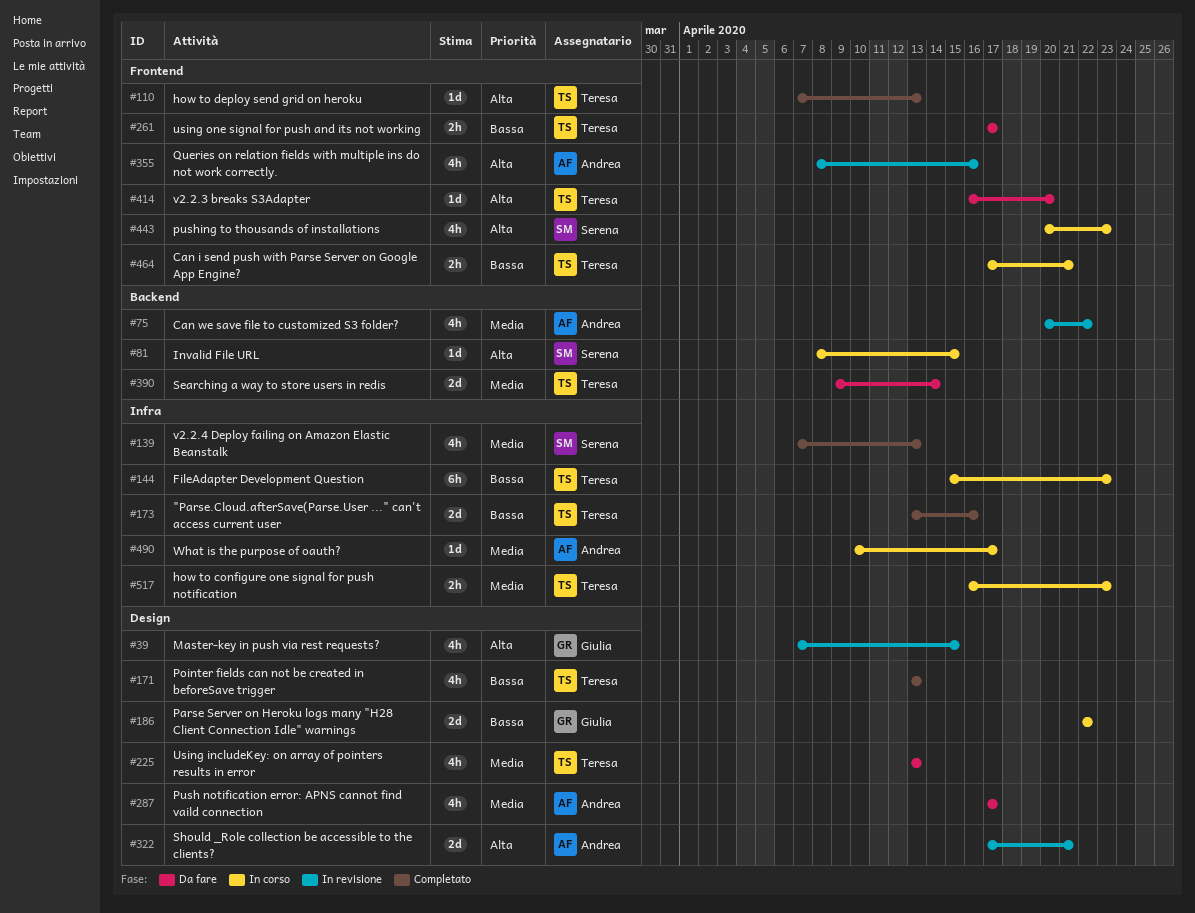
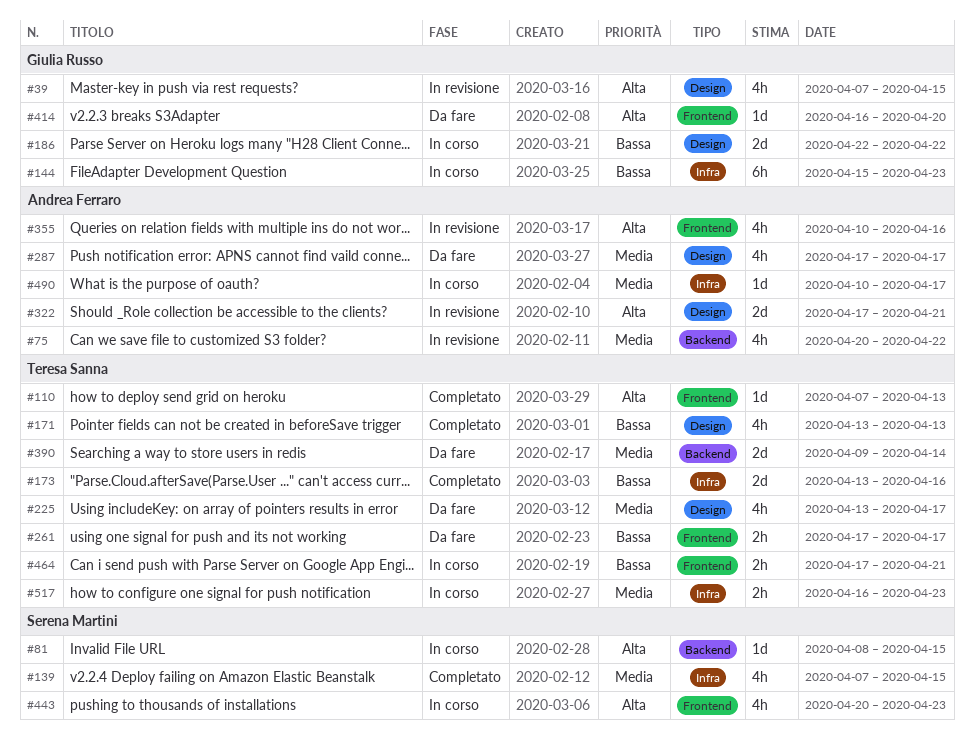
#139, due: Apr 13 -> Apr 15
#144, owner: Teresa Sanna -> Giulia Russo
#225, due: Apr 13 -> Apr 17
#355, start: Apr 8 -> Apr 10
#414, owner: Teresa Sanna -> Giulia Russo

